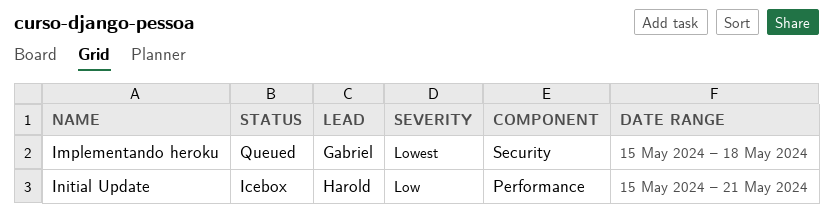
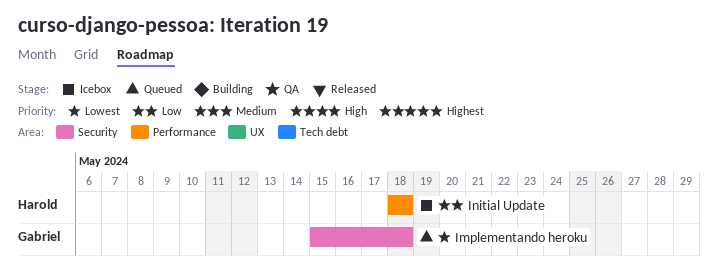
Initial Update, start: May 15 -> May 18
Initial Update, due: May 21 -> May 18

